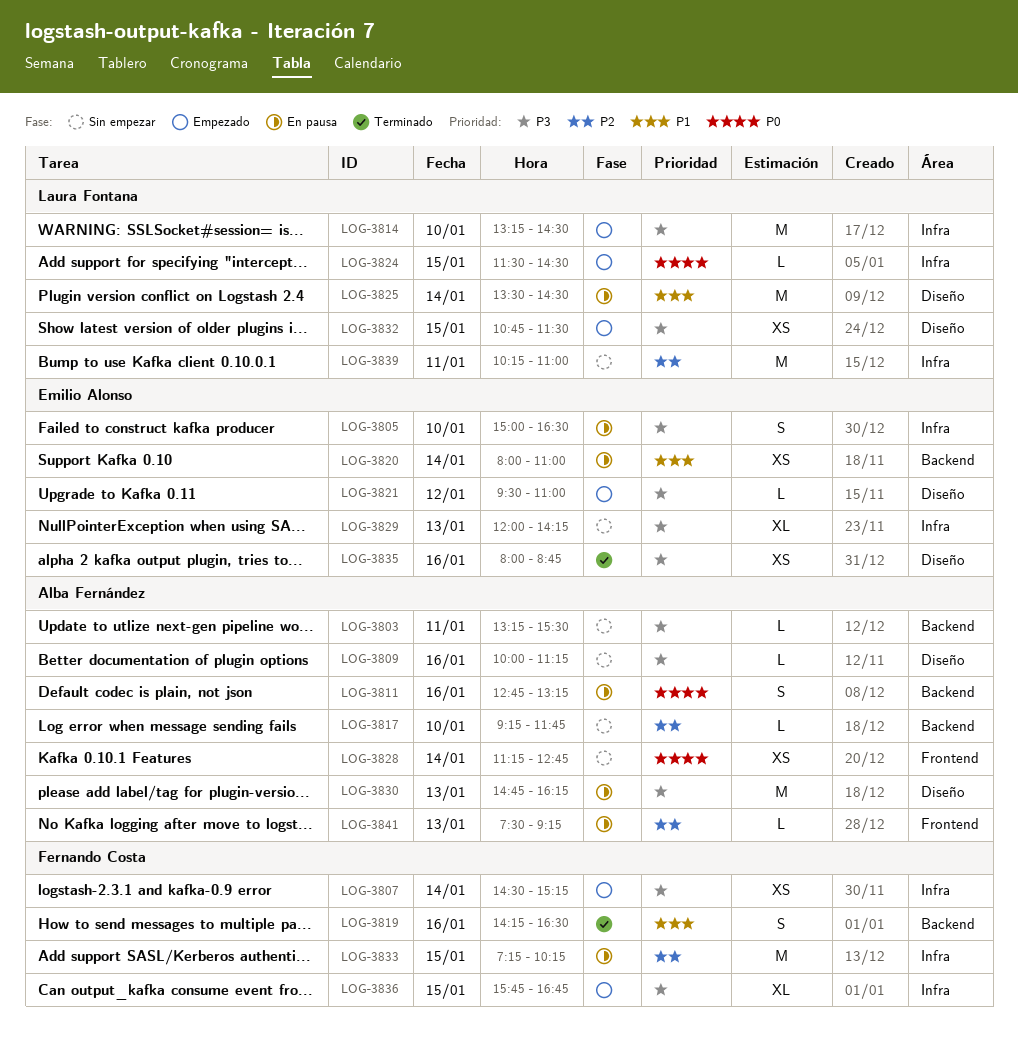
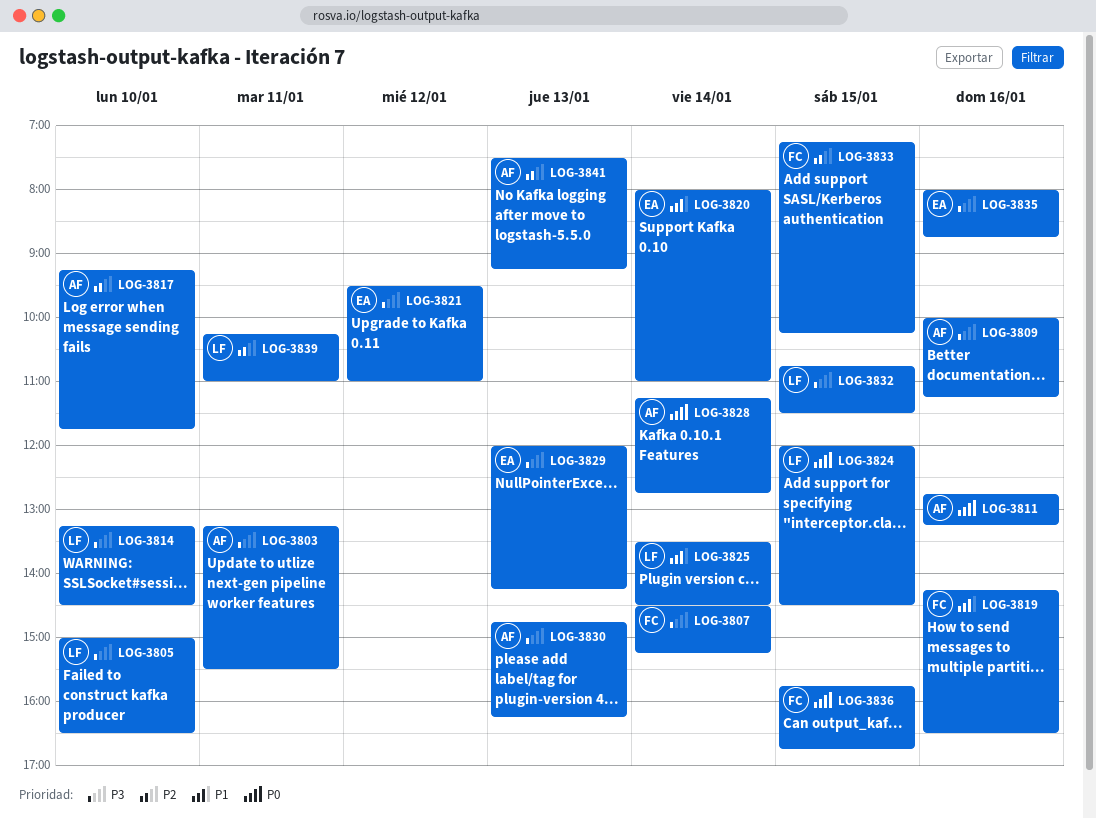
LOG-3805, owner: Emilio Alonso -> Laura Fontana
LOG-3824, begins: 11:30 -> 12:00
LOG-3836, priority: P3 -> P0

